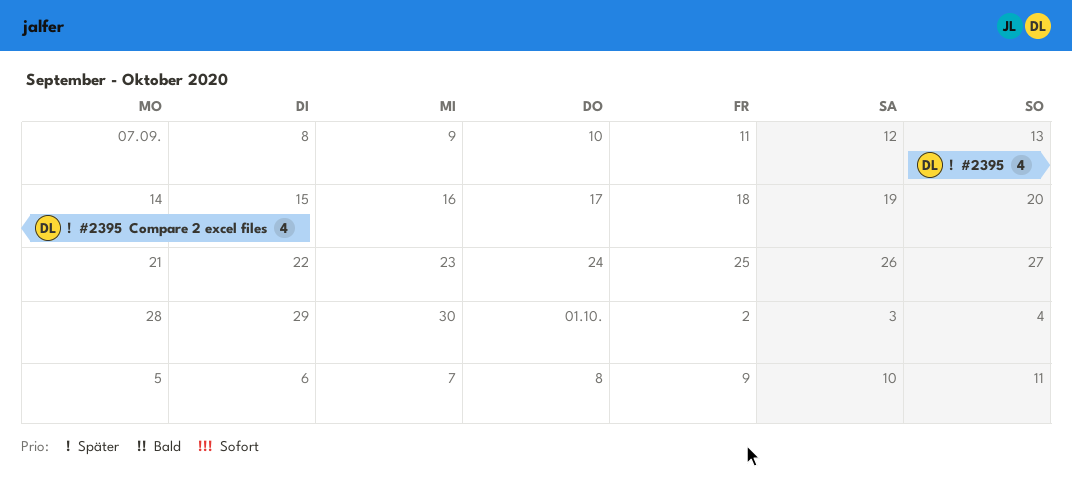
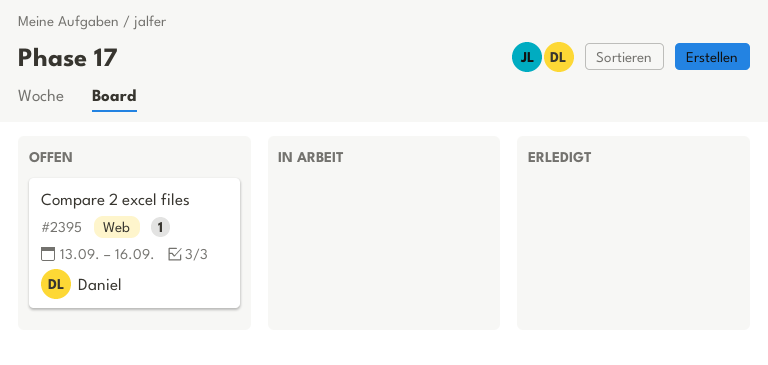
#2395, estimate: 4 -> 1
#2395, due: Sep 15 -> Sep 16

